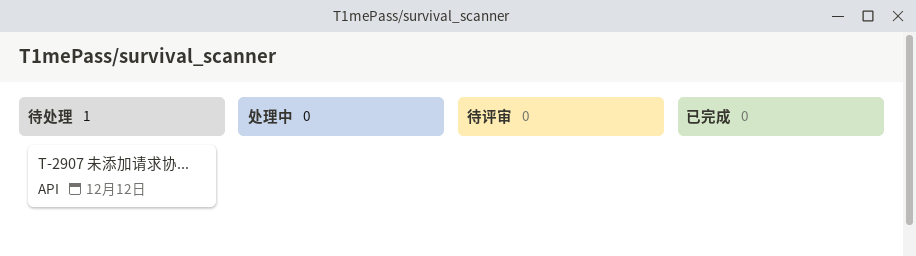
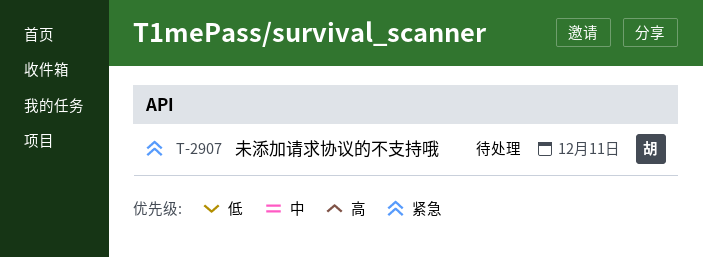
T-2907, due: Dec 12 -> Dec 11

